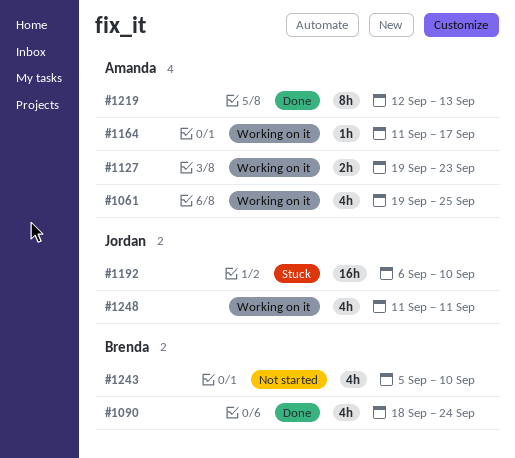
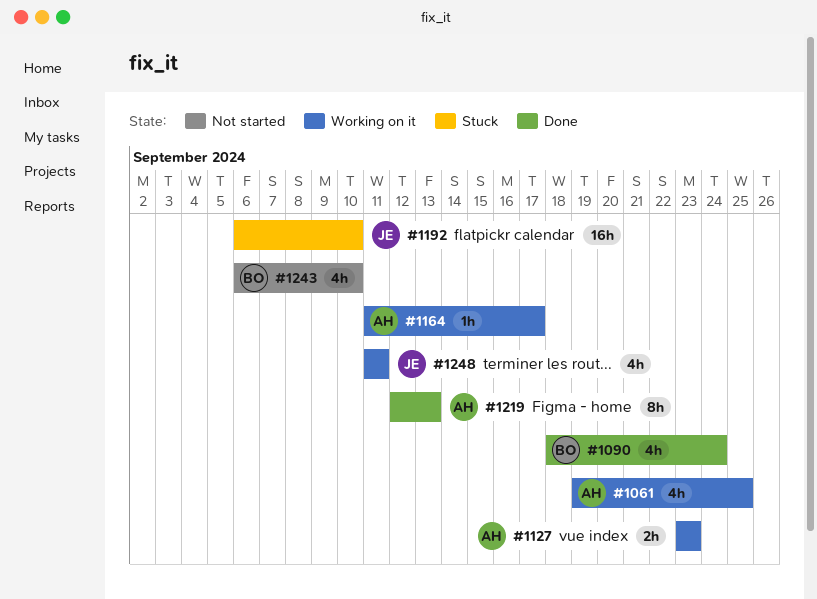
#1127, start: Sep 19 -> Sep 23
#1243, start: Sep 5 -> Sep 6

